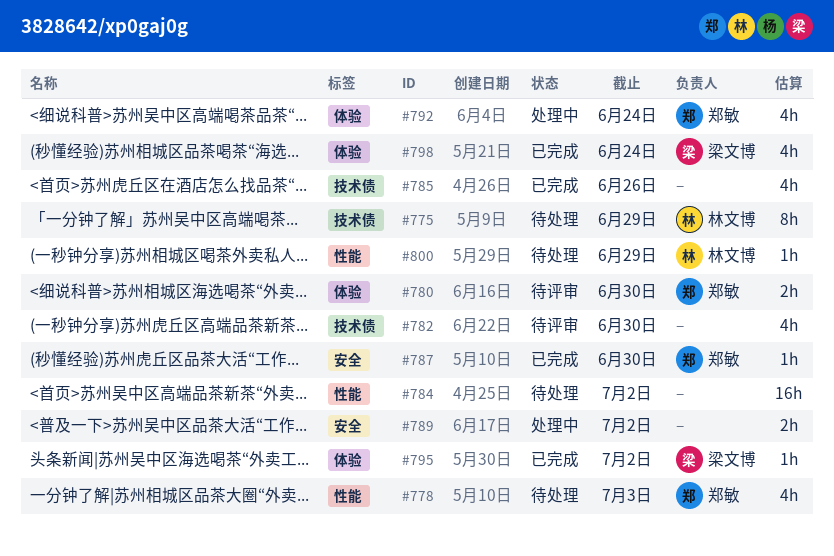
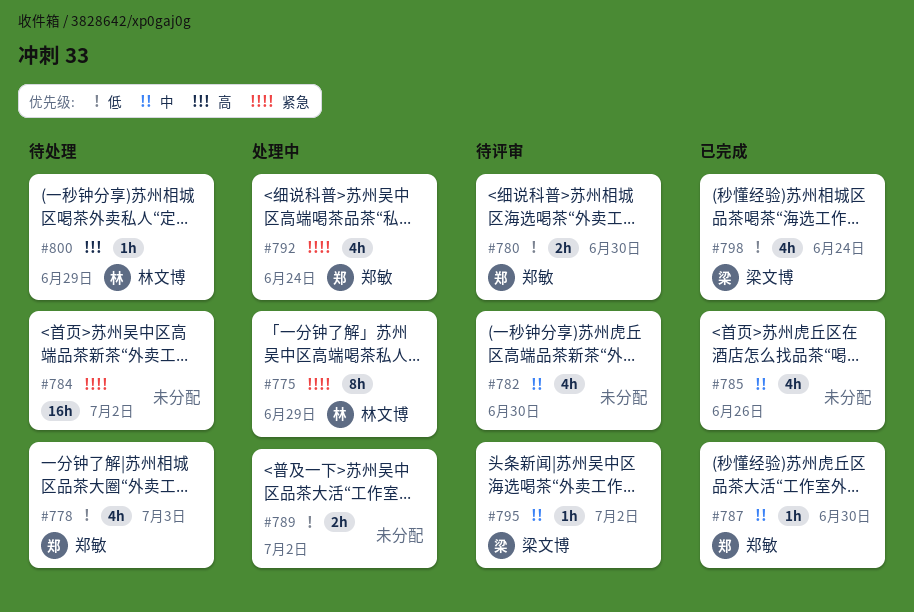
#775, status: 待处理 -> 处理中
#795, status: 已完成 -> 待评审

